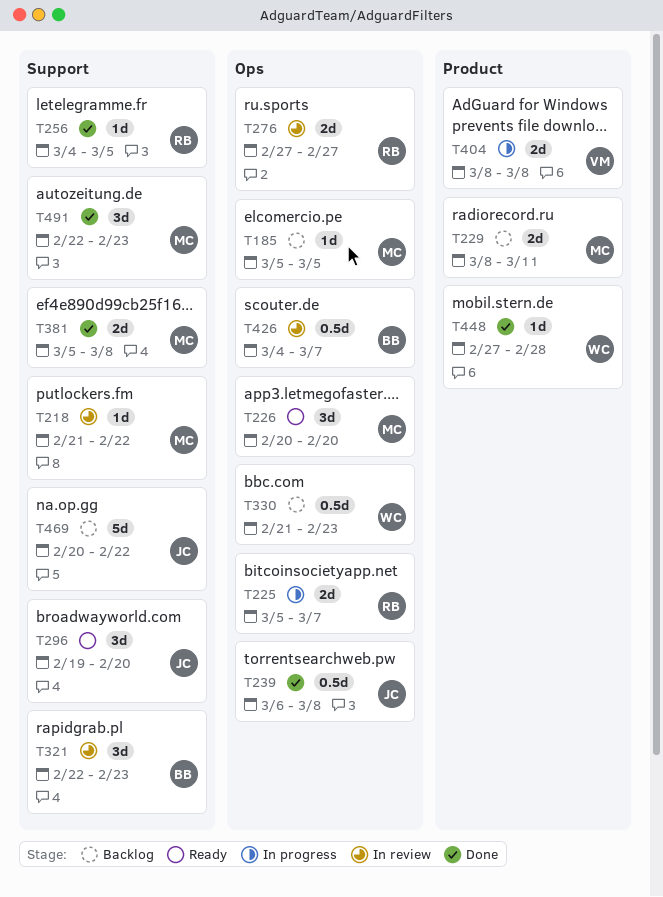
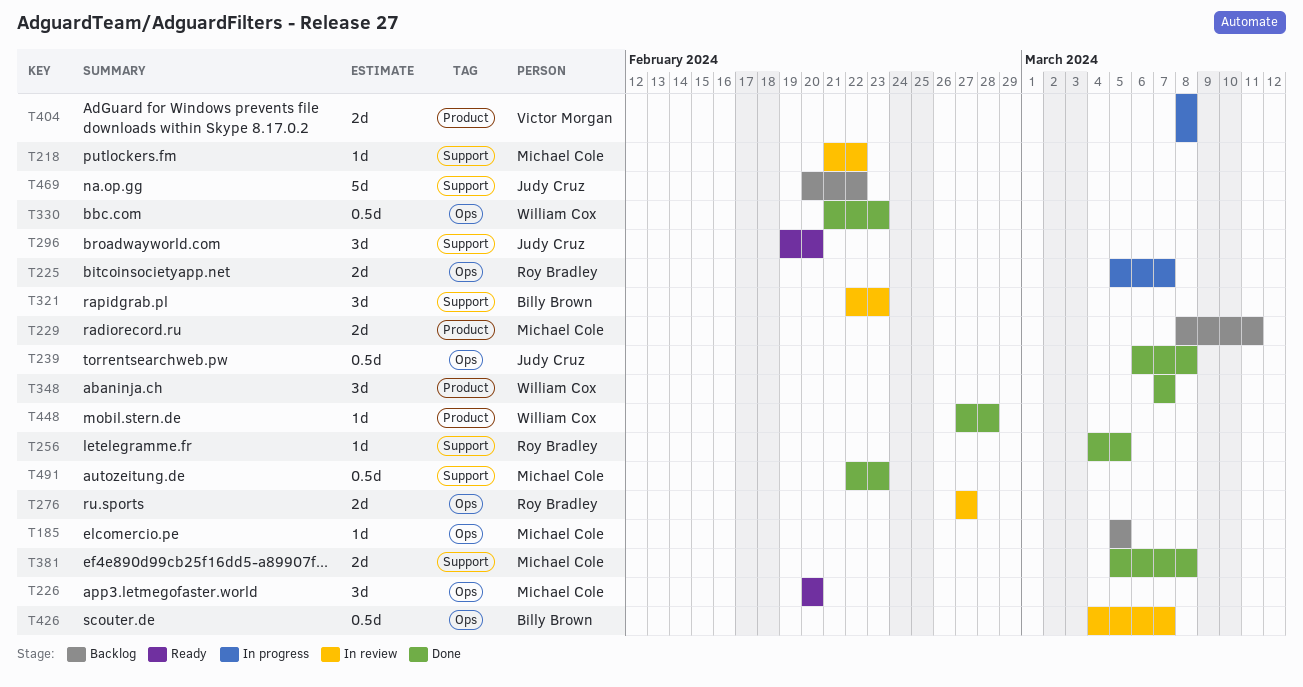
T330, status: Backlog -> Done
T348: none -> present
T491, estimate: 3d -> 0.5d

